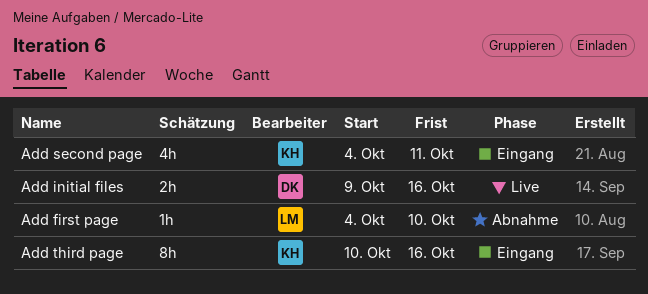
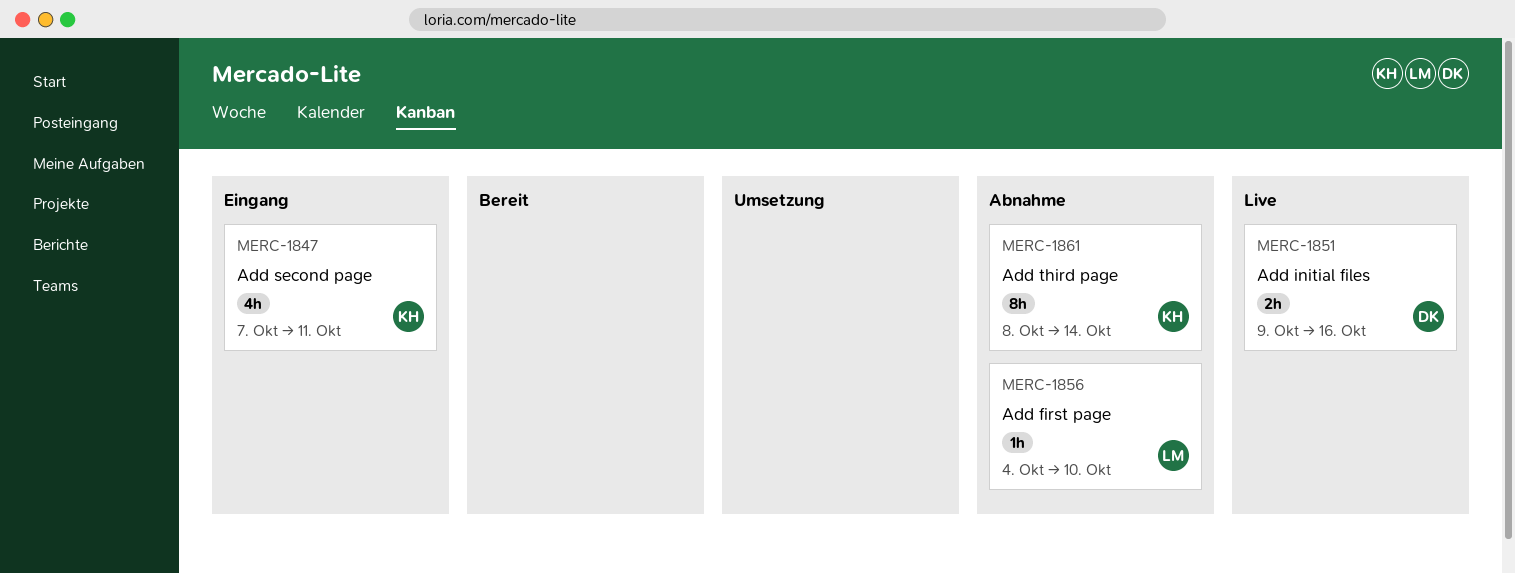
Add second page, start: Oct 4 -> Oct 7
Add third page, status: Eingang -> Abnahme
Add third page, start: Oct 10 -> Oct 8
Add third page, due: Oct 16 -> Oct 14

